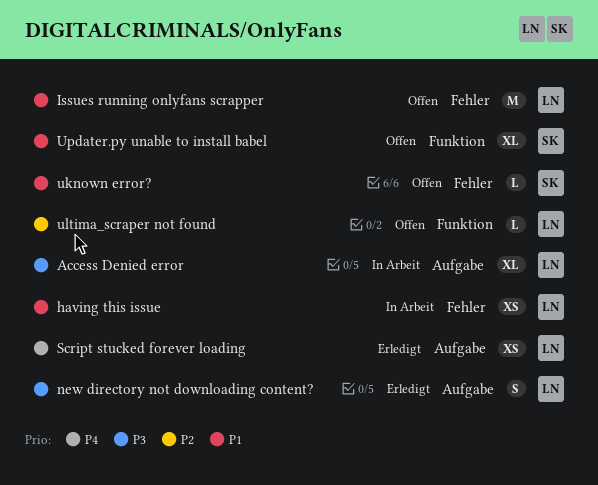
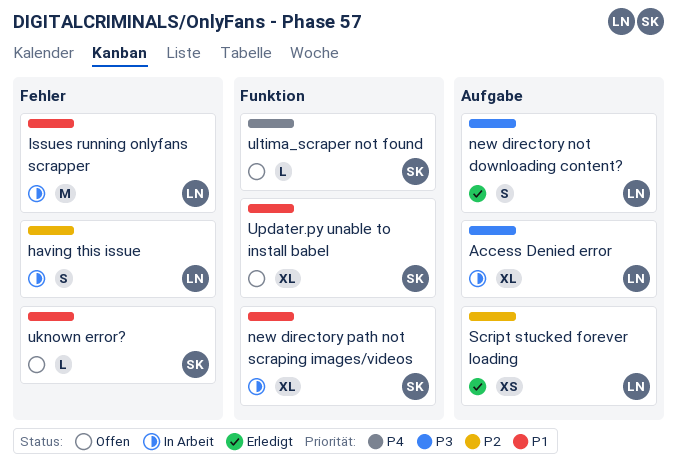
having this issue, priority: P1 -> P2
having this issue, estimate: XS -> S
Issues running onlyfans scrapper, status: Offen -> In Arbeit
new directory path not scraping images/videos: none -> present
Script stucked forever loading, priority: P4 -> P2
ultima_scraper not found, owner: LN -> SK
ultima_scraper not found, priority: P2 -> P4

